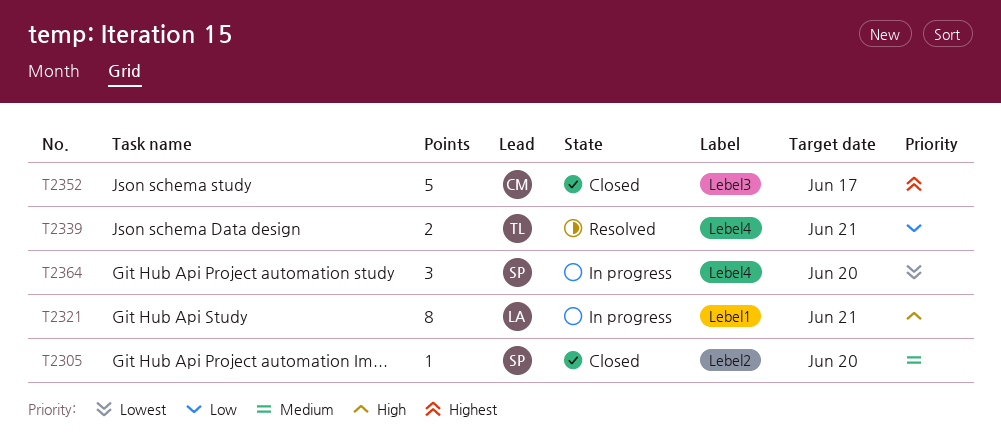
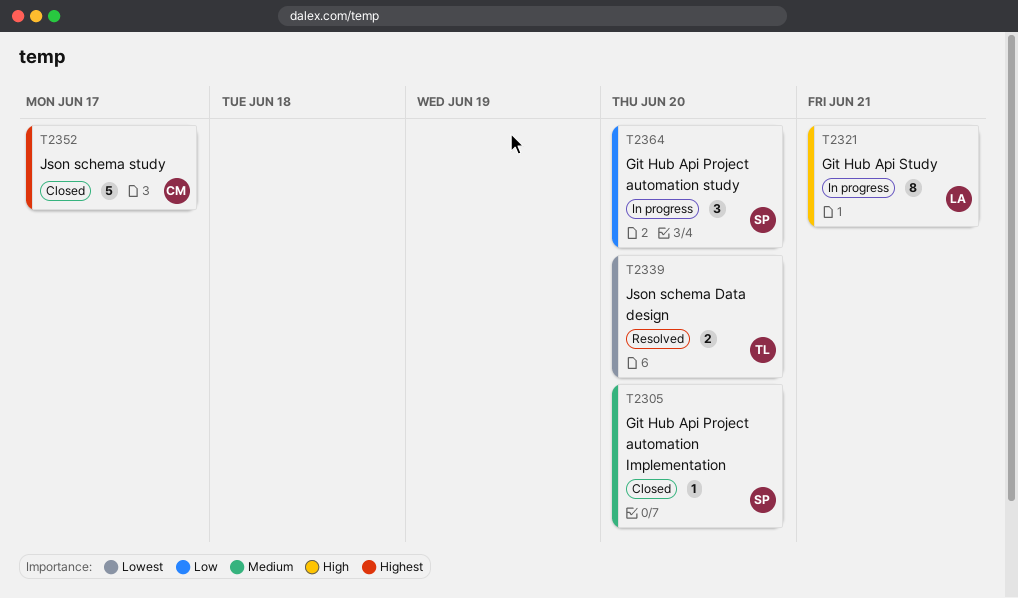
T2339, priority: Low -> Lowest
T2339, due: Jun 21 -> Jun 20
T2364, priority: Lowest -> Low

